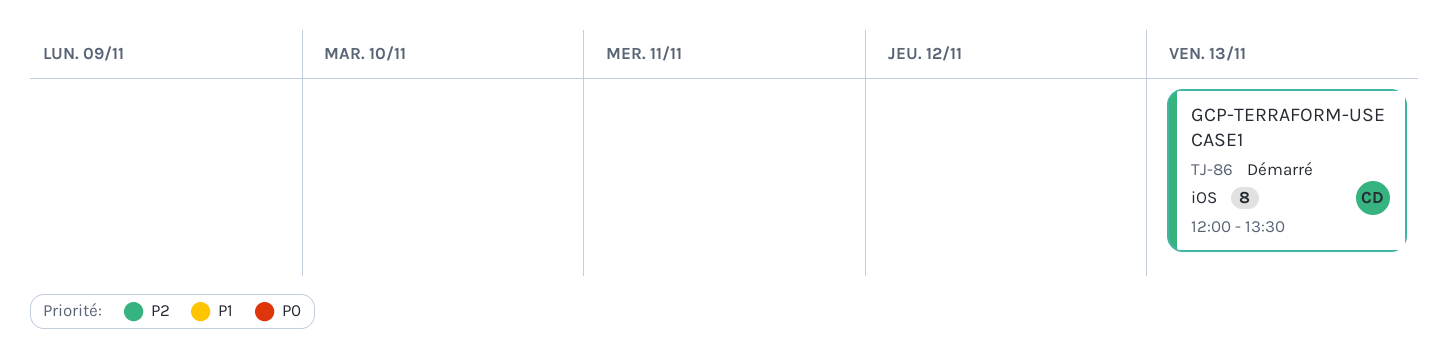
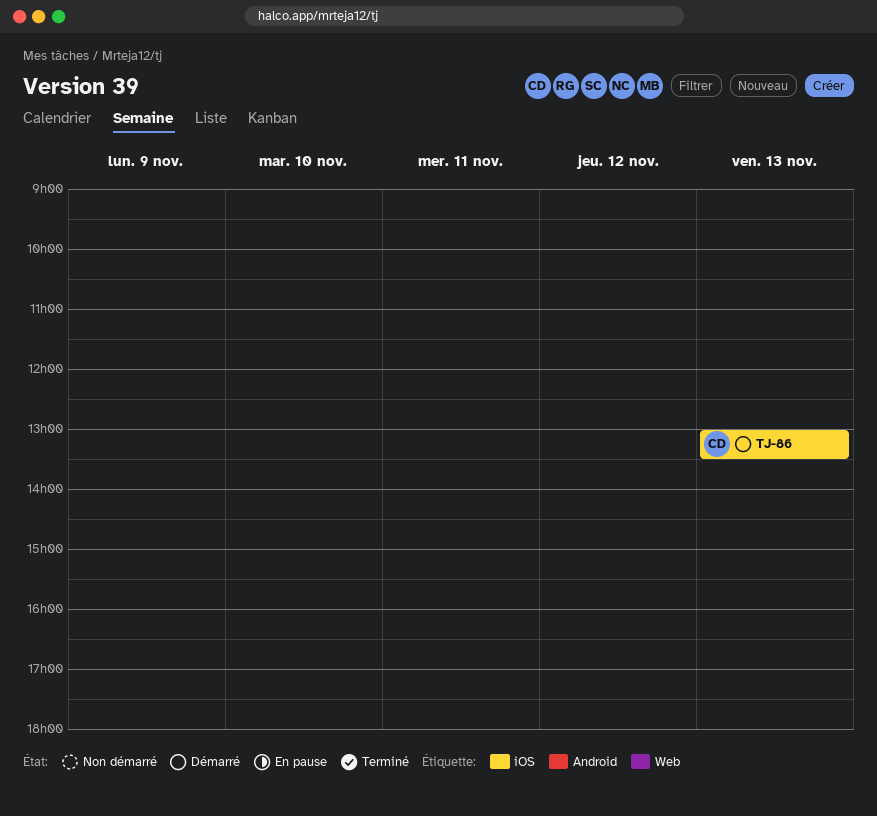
TJ-86, begins: 12:00 -> 13:00

